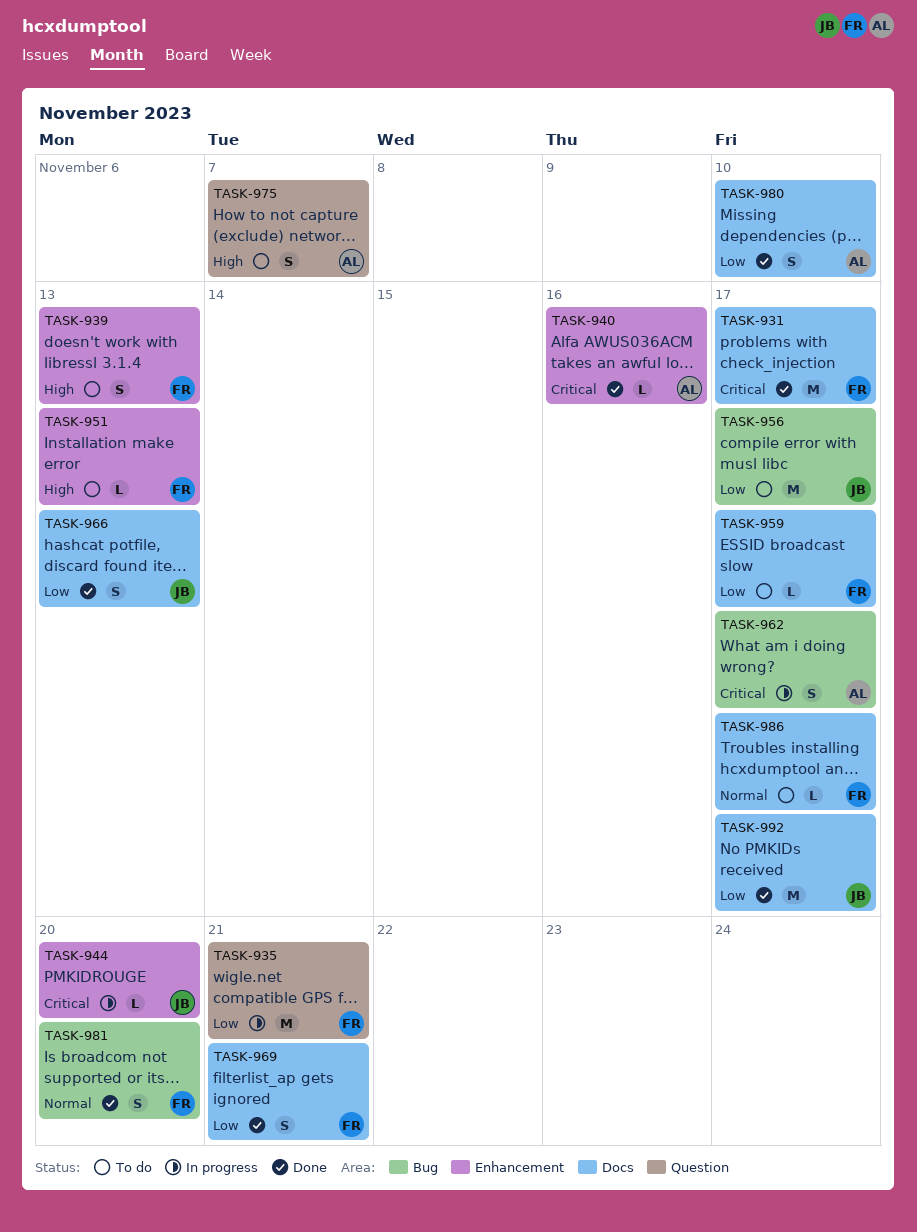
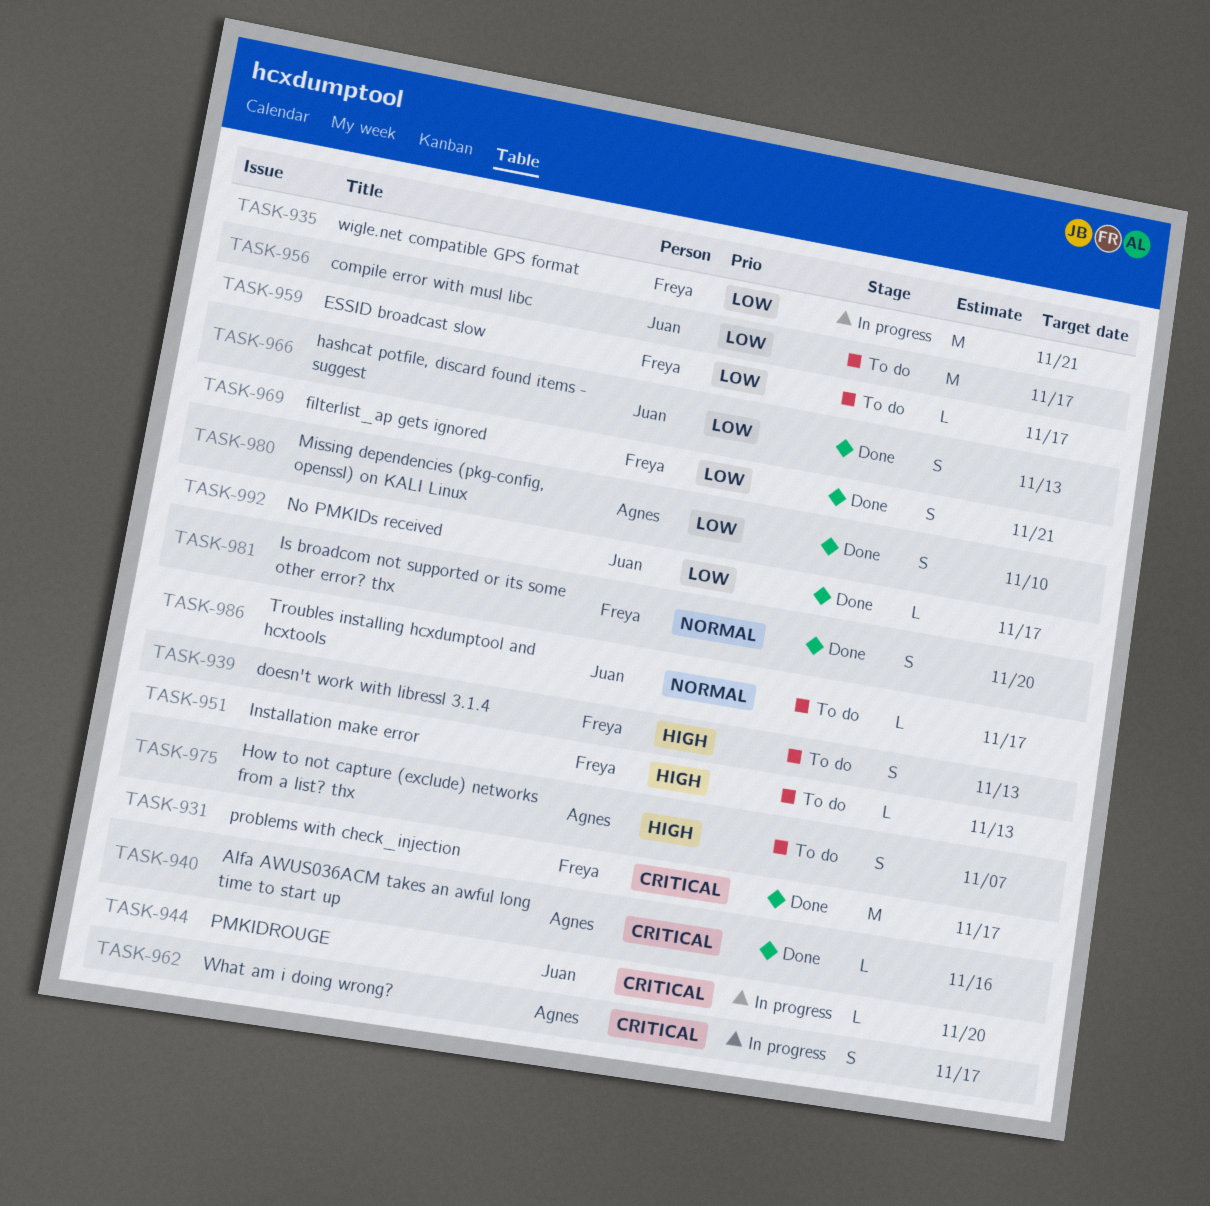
TASK-986, owner: Freya -> Juan
TASK-992, estimate: M -> L

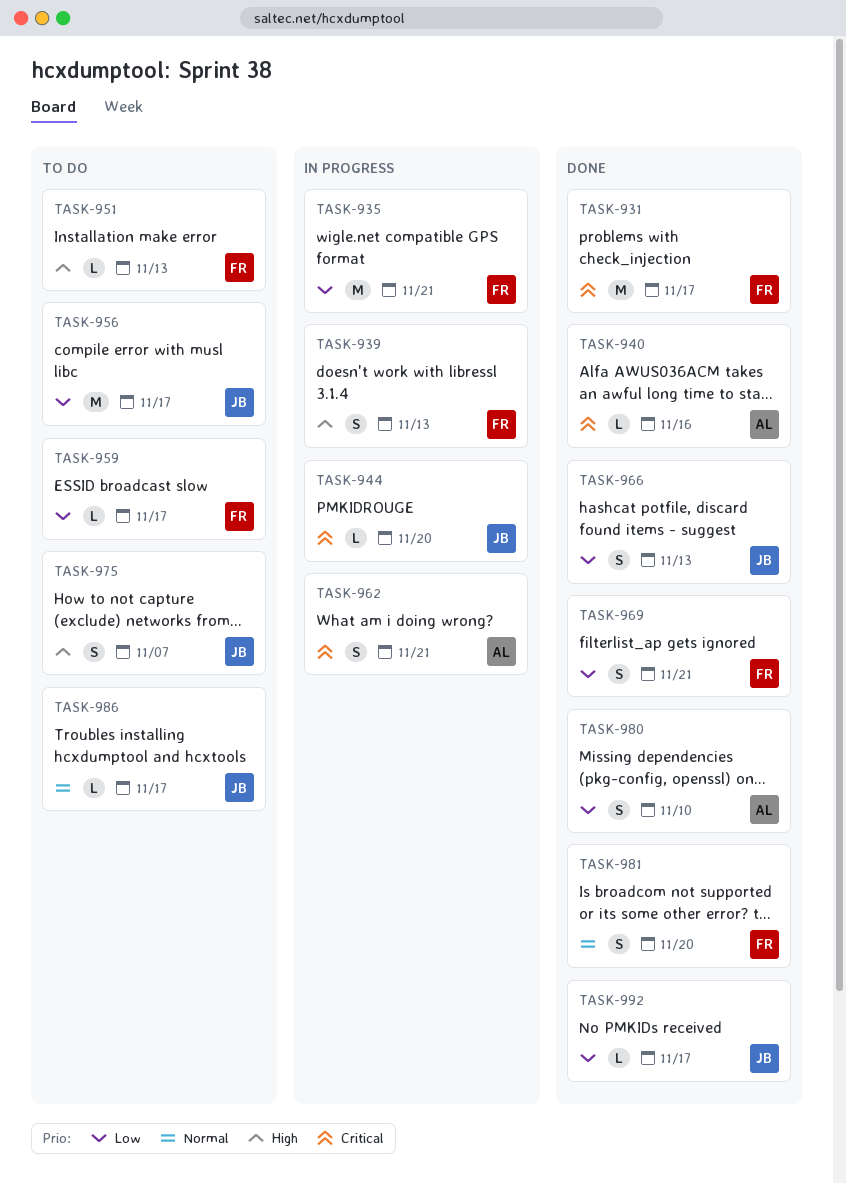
TASK-939, status: To do -> In progress
TASK-962, due: Nov 17 -> Nov 21
TASK-975, owner: Agnes -> Juan

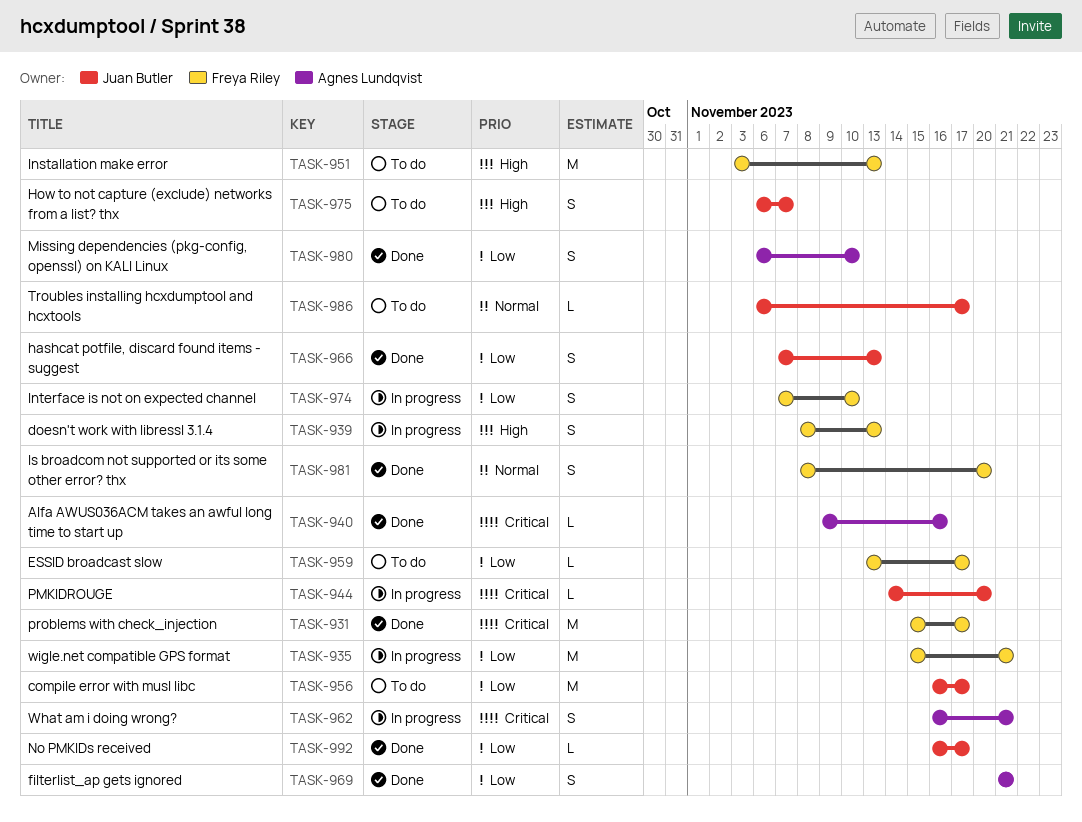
TASK-951, estimate: L -> M
TASK-969, owner: Freya Riley -> Agnes Lundqvist
TASK-974: none -> present

